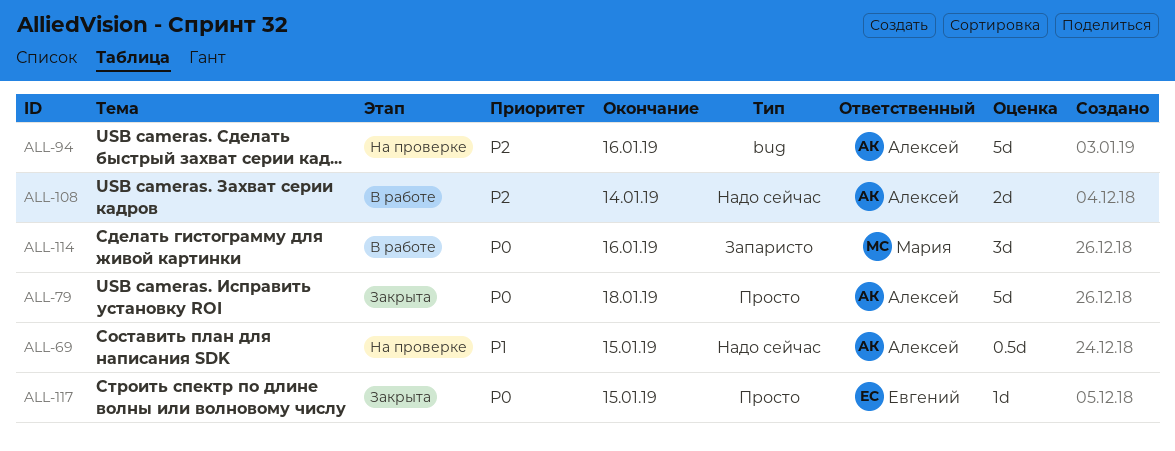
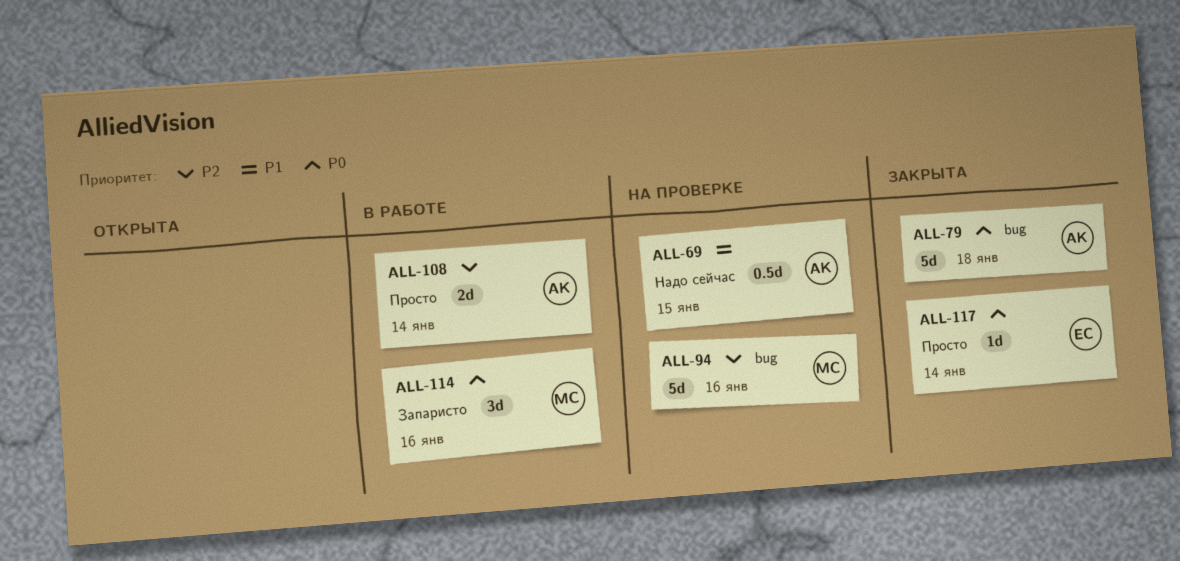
ALL-79, label: Просто -> bug
ALL-94, owner: Алексей -> Мария
ALL-108, label: Надо сейчас -> Просто
ALL-117, due: Jan 15 -> Jan 14

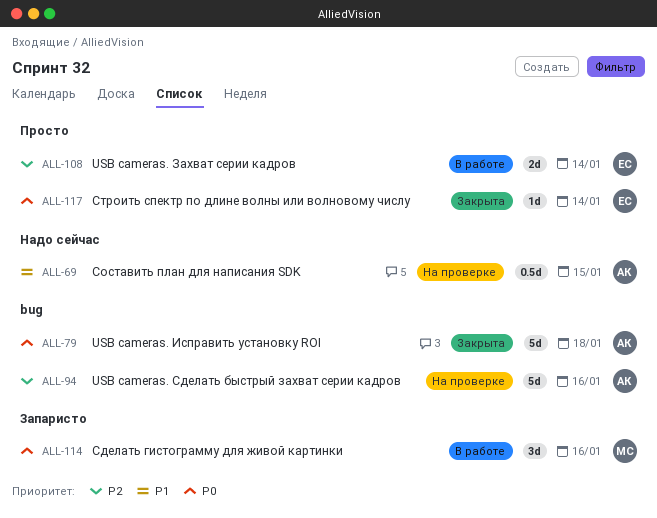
ALL-94, owner: МС -> АК
ALL-108, owner: АК -> ЕС

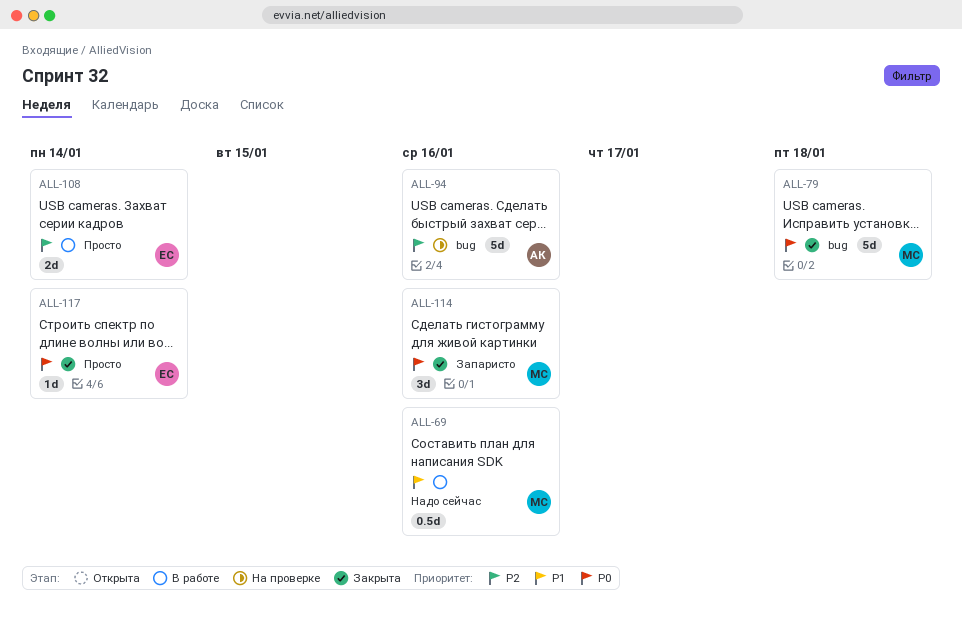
ALL-69, status: На проверке -> В работе
ALL-69, owner: АК -> МС
ALL-69, due: Jan 15 -> Jan 16
ALL-79, owner: АК -> МС
ALL-114, status: В работе -> Закрыта

